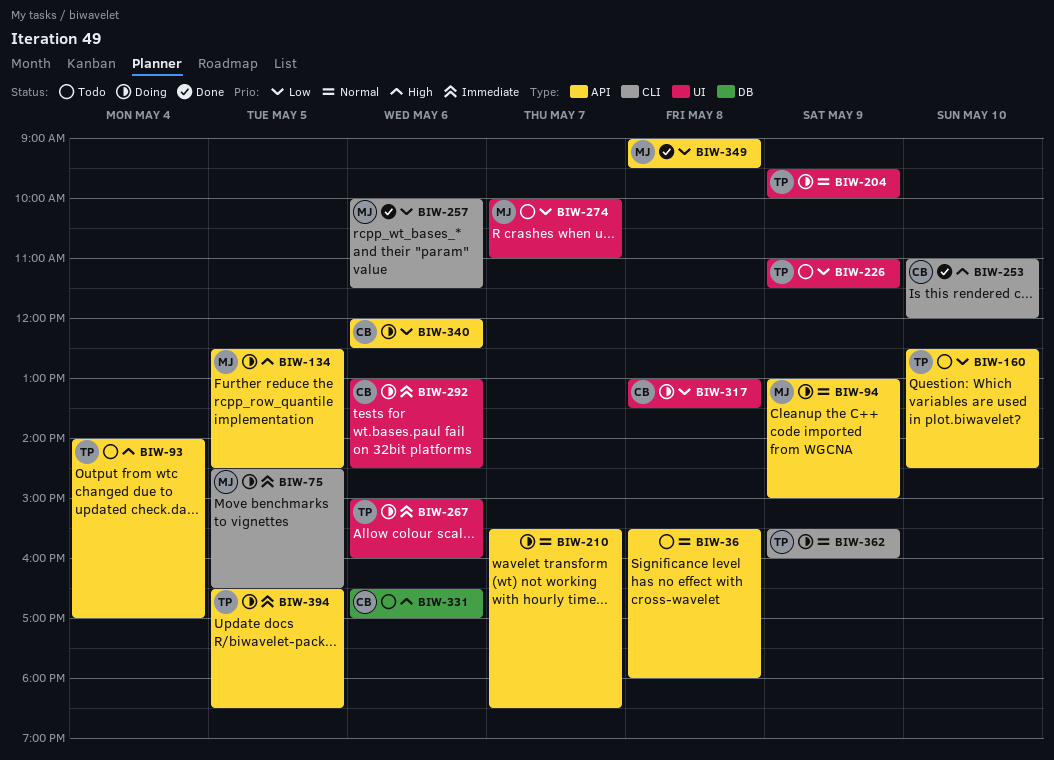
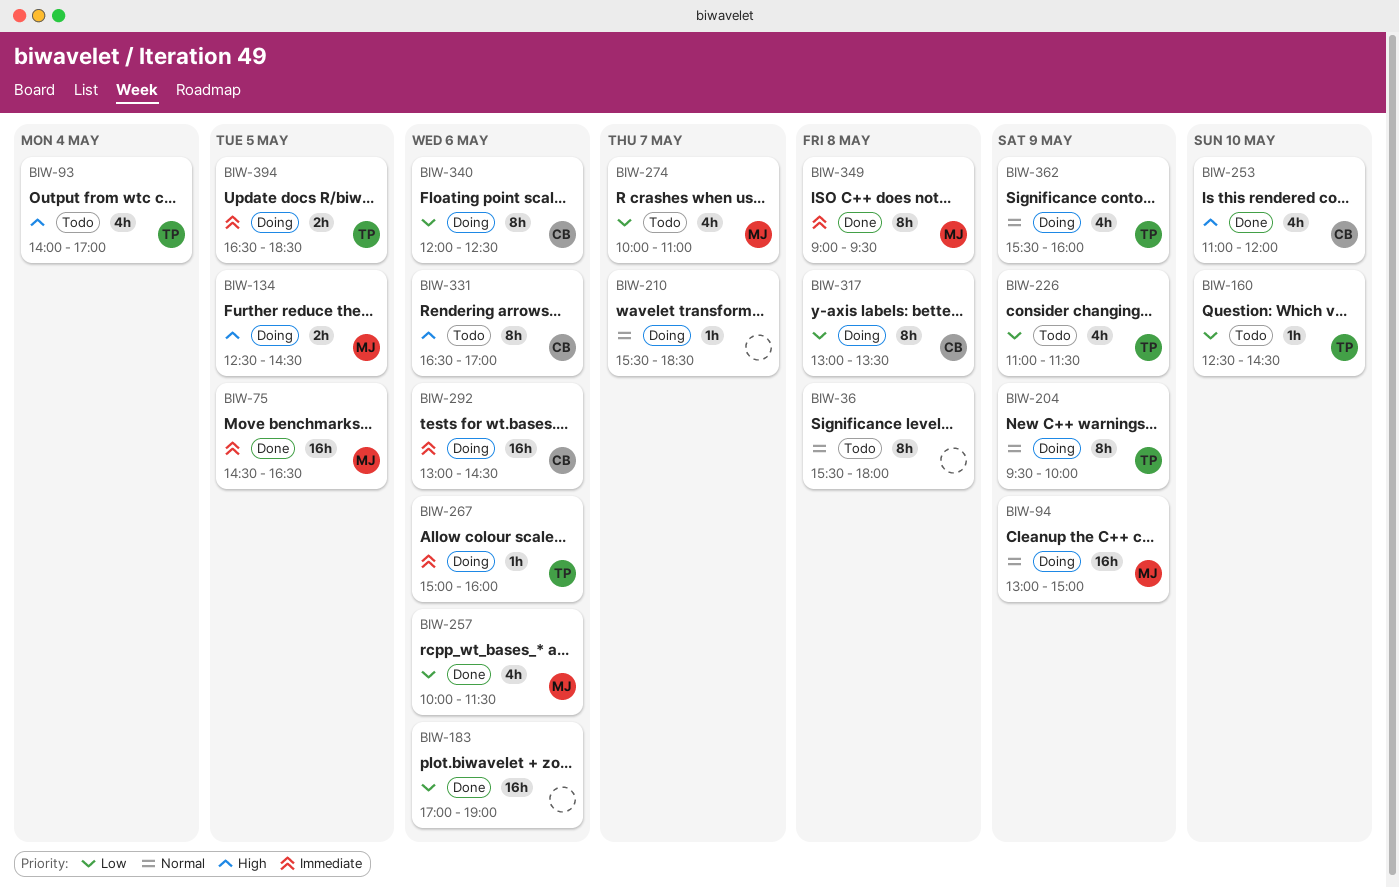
BIW-75, status: Doing -> Done
BIW-183: none -> present
BIW-349, priority: Low -> Immediate

